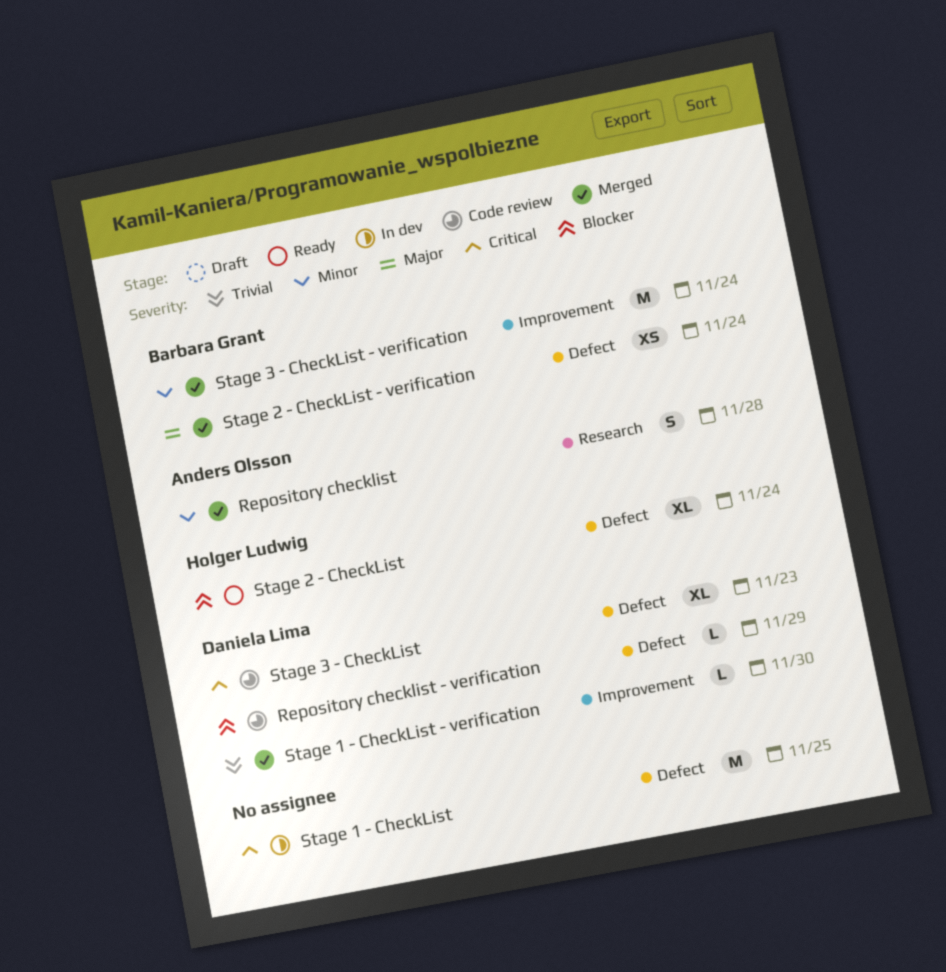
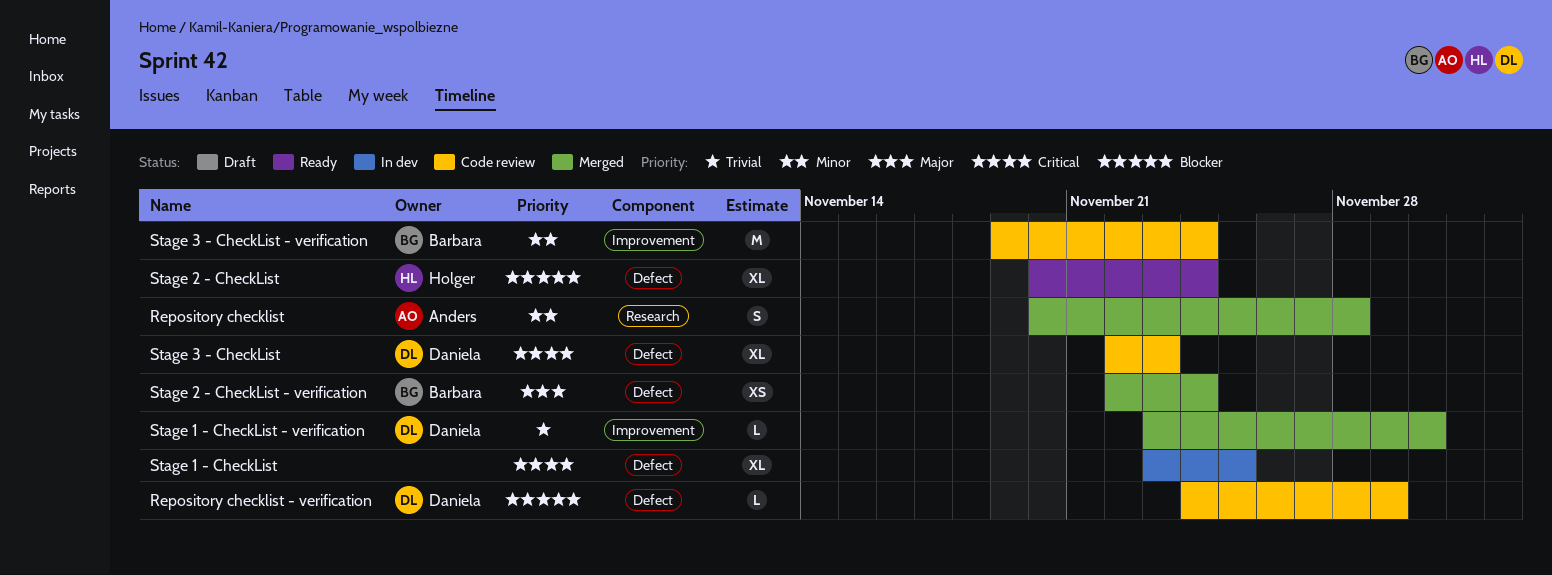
Stage 1 - CheckList, estimate: M -> XL
Stage 3 - CheckList - verification, status: Merged -> Code review

